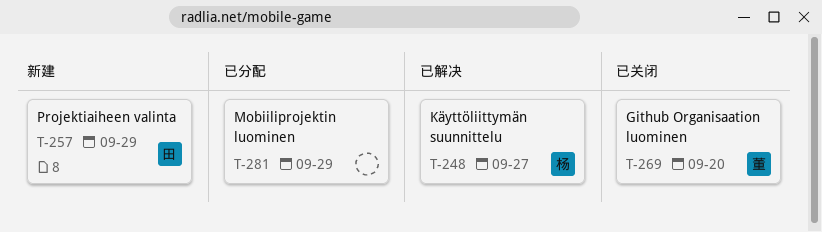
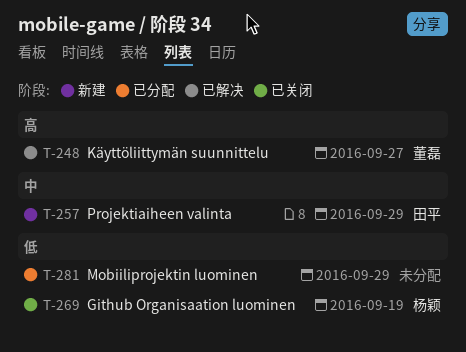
T-248, owner: 杨颖 -> 董磊
T-269, owner: 董磊 -> 杨颖
T-269, due: Sep 20 -> Sep 19

